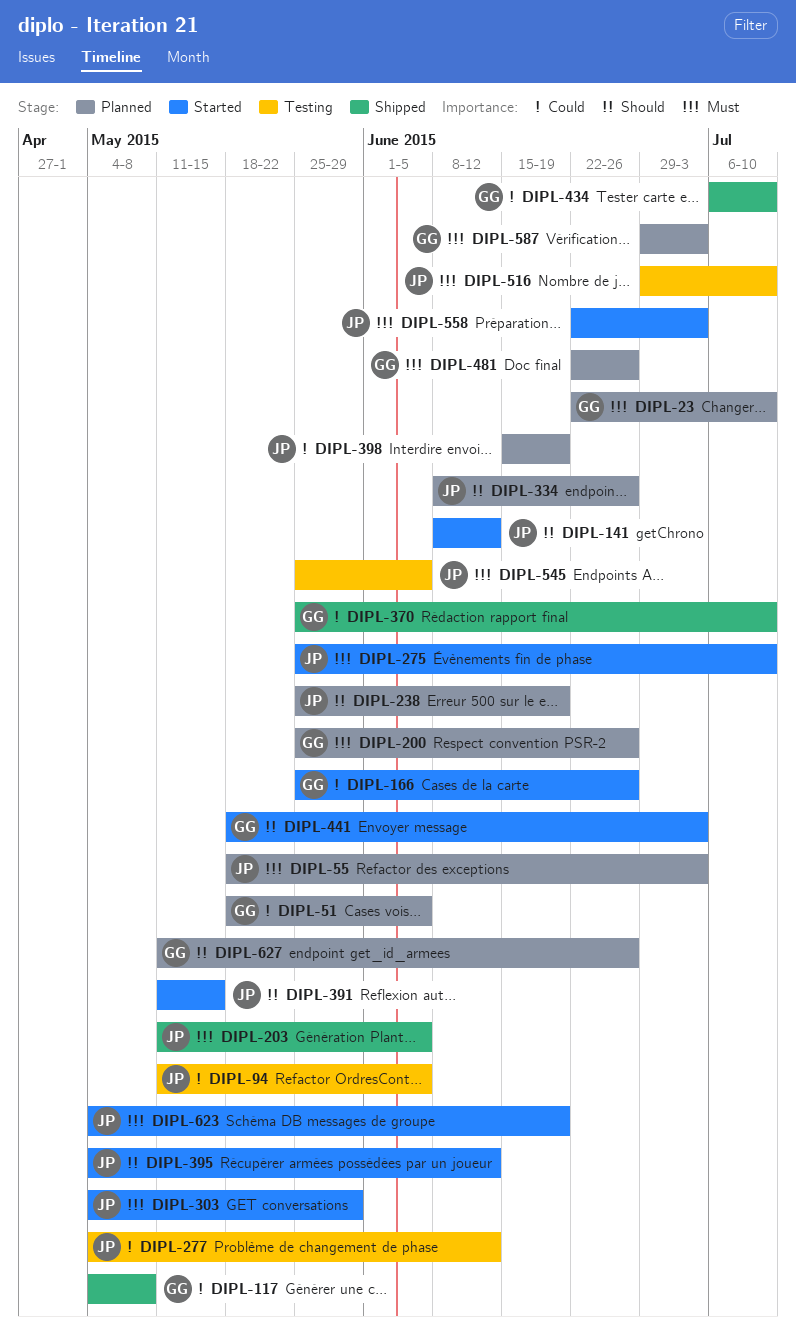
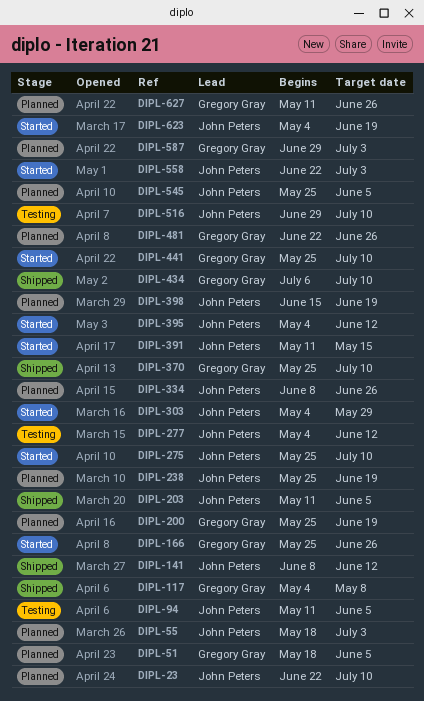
DIPL-23, owner: Gregory Gray -> John Peters
DIPL-141, status: Started -> Shipped
DIPL-200, due: Jun 26 -> Jun 19
DIPL-441, start: May 18 -> May 25
DIPL-441, due: Jul 3 -> Jul 10
DIPL-545, status: Testing -> Planned

